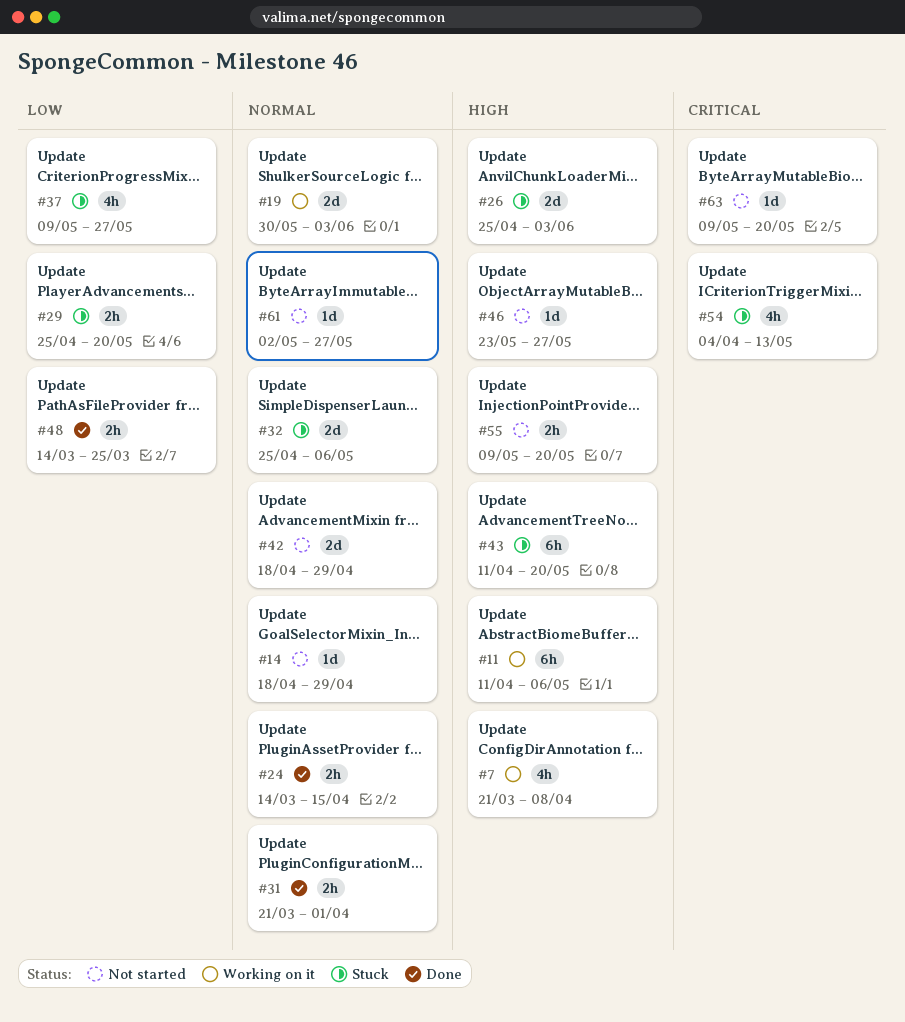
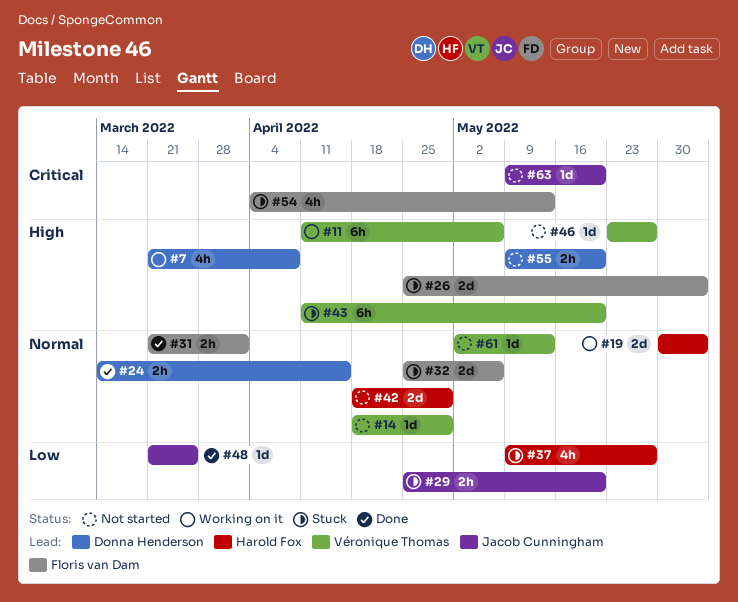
#48, estimate: 2h -> 1d
#48, start: Mar 14 -> Mar 21
#61, due: May 27 -> May 13

